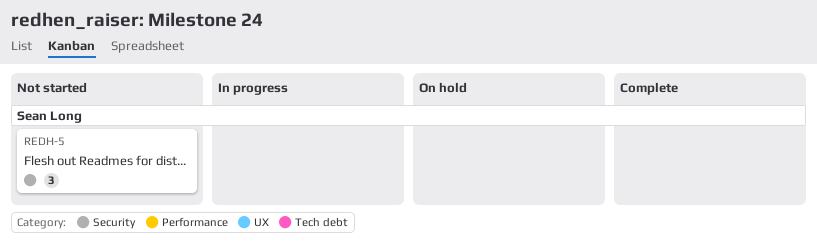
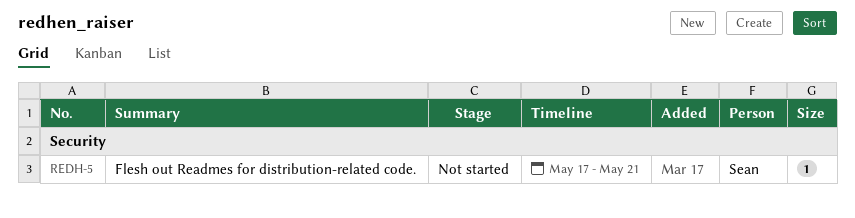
REDH-5, estimate: 3 -> 1

